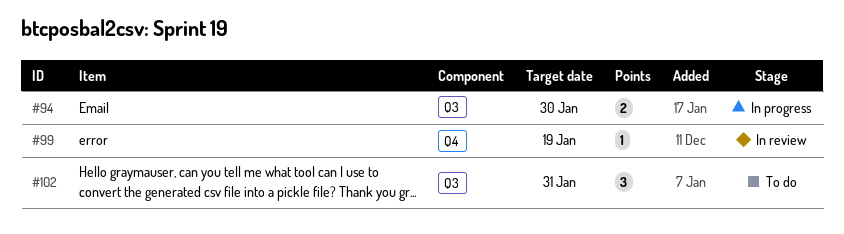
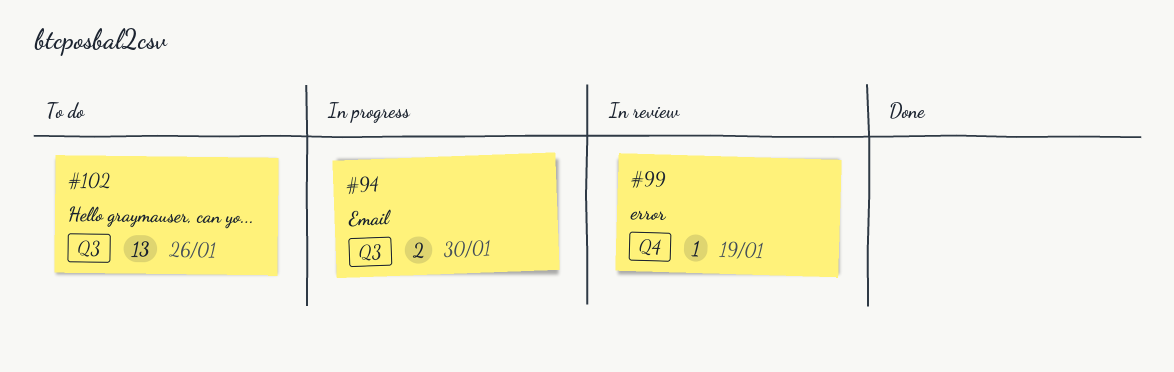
#102, estimate: 3 -> 13
#102, due: Jan 31 -> Jan 26

